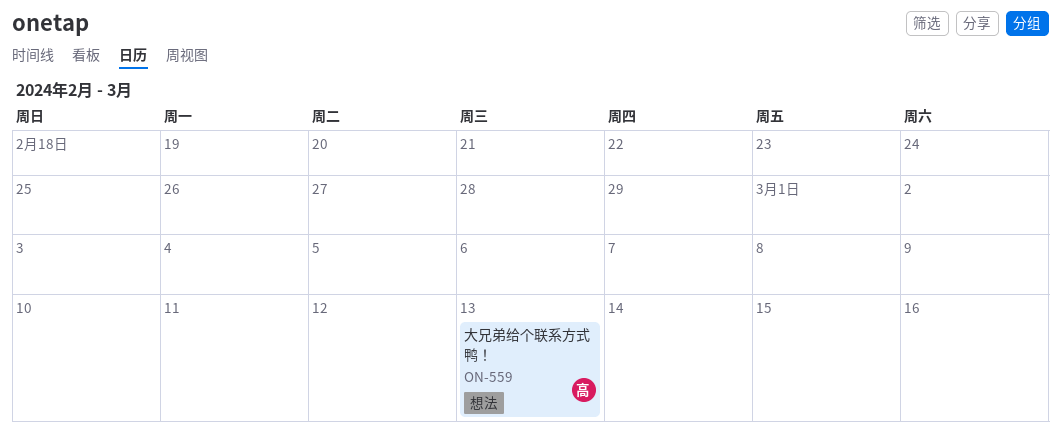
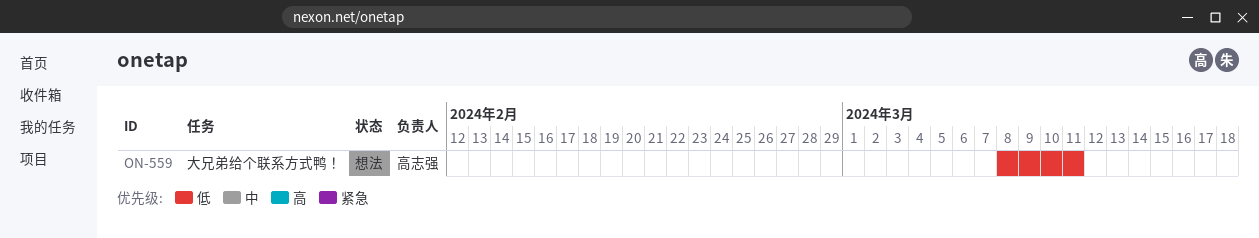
ON-559, due: Mar 13 -> Mar 11

